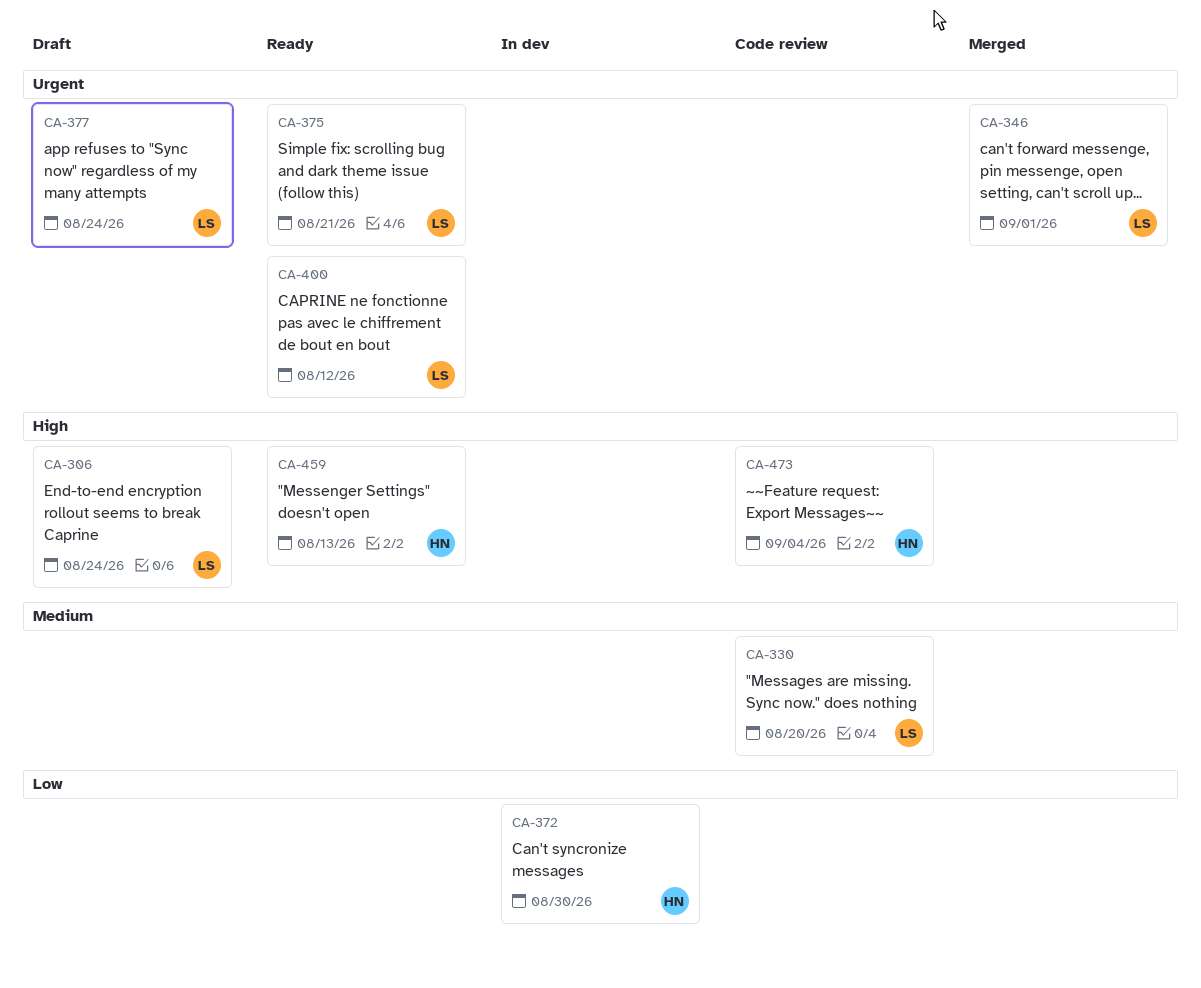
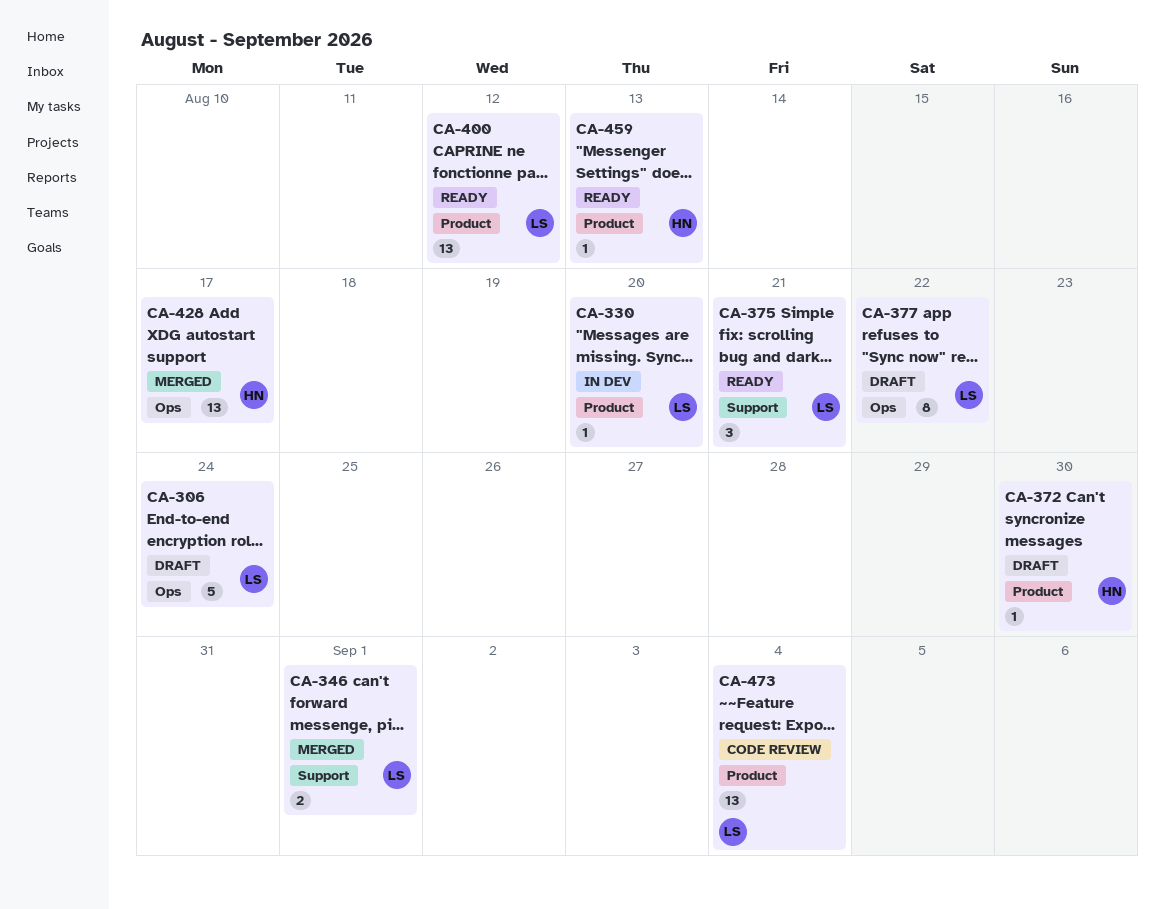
CA-330, status: Code review -> In dev
CA-372, status: In dev -> Draft
CA-377, due: Aug 24 -> Aug 22
CA-428: none -> present
CA-473, owner: HN -> LS

